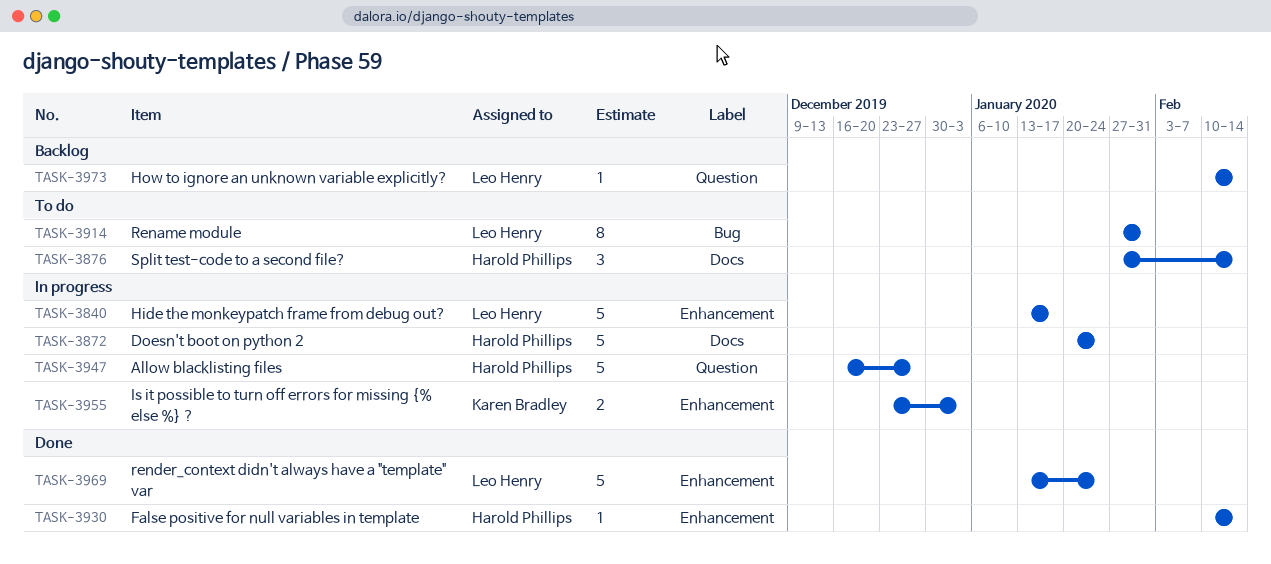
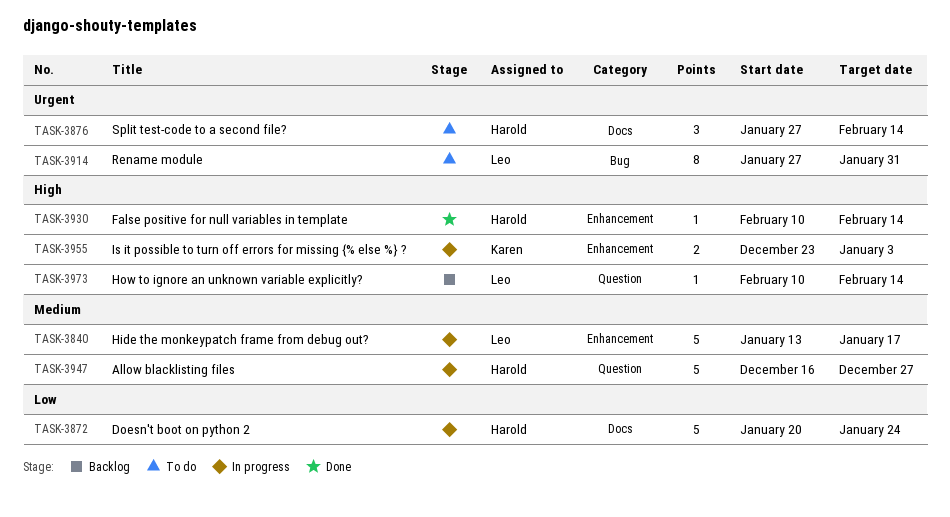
TASK-3969: present -> none

